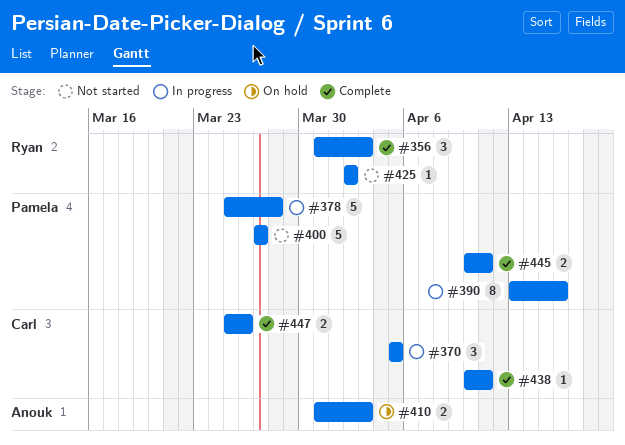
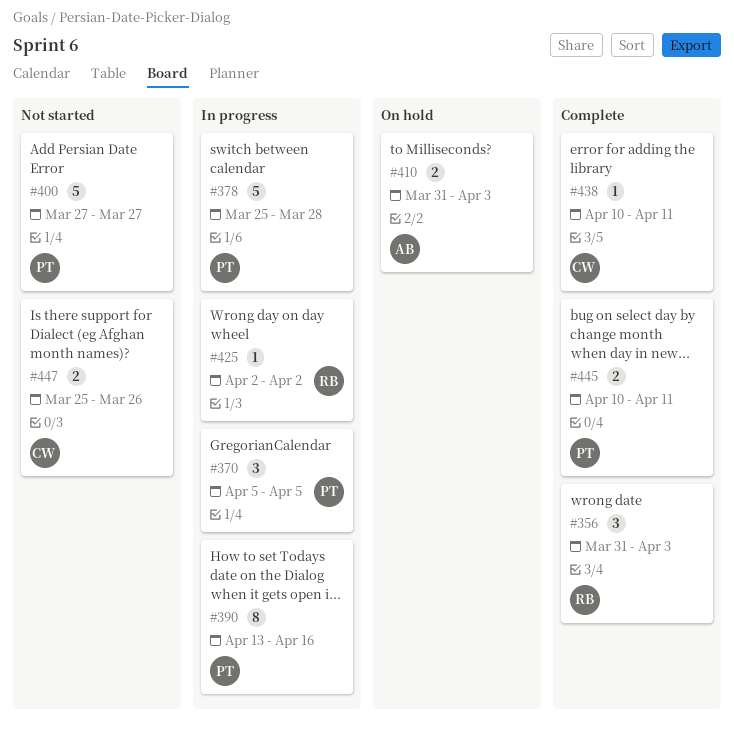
#370, owner: Carl -> Pamela
#425, status: Not started -> In progress
#447, status: Complete -> Not started

